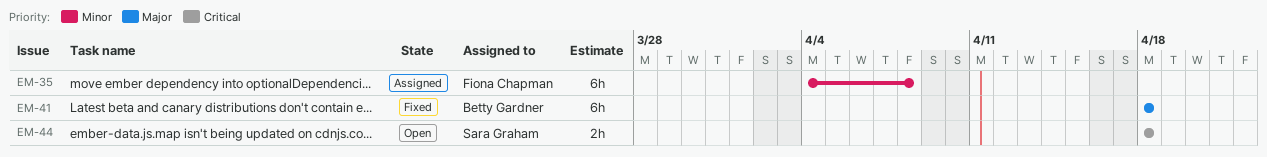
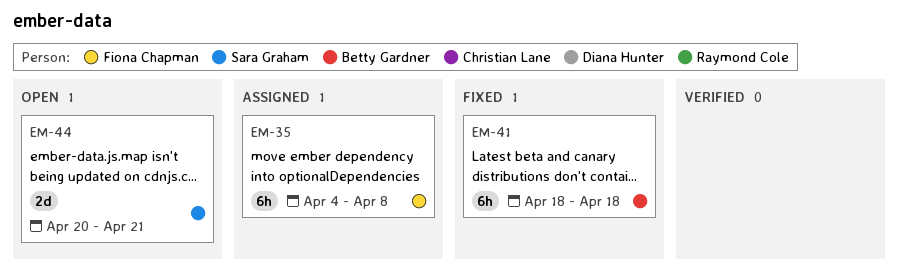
EM-44, estimate: 2h -> 2d
EM-44, start: Apr 18 -> Apr 20
EM-44, due: Apr 18 -> Apr 21

